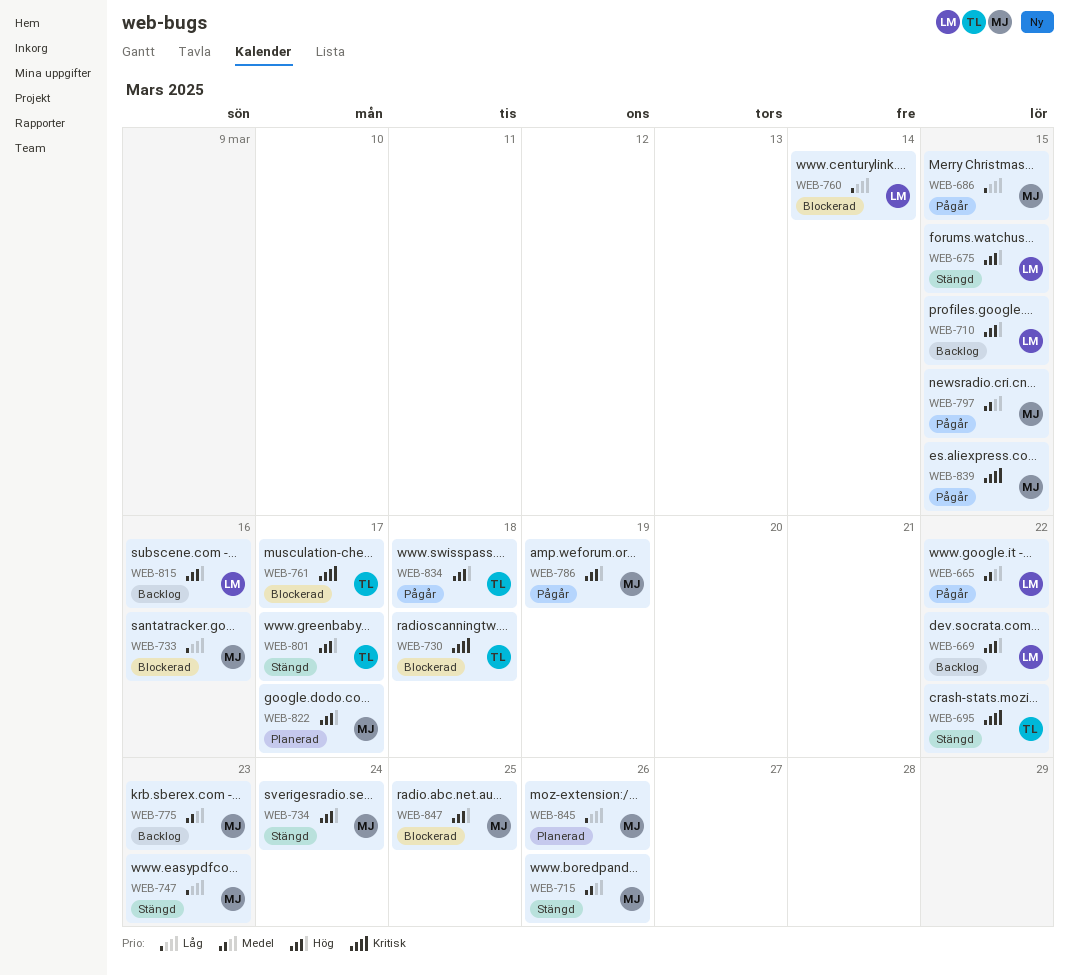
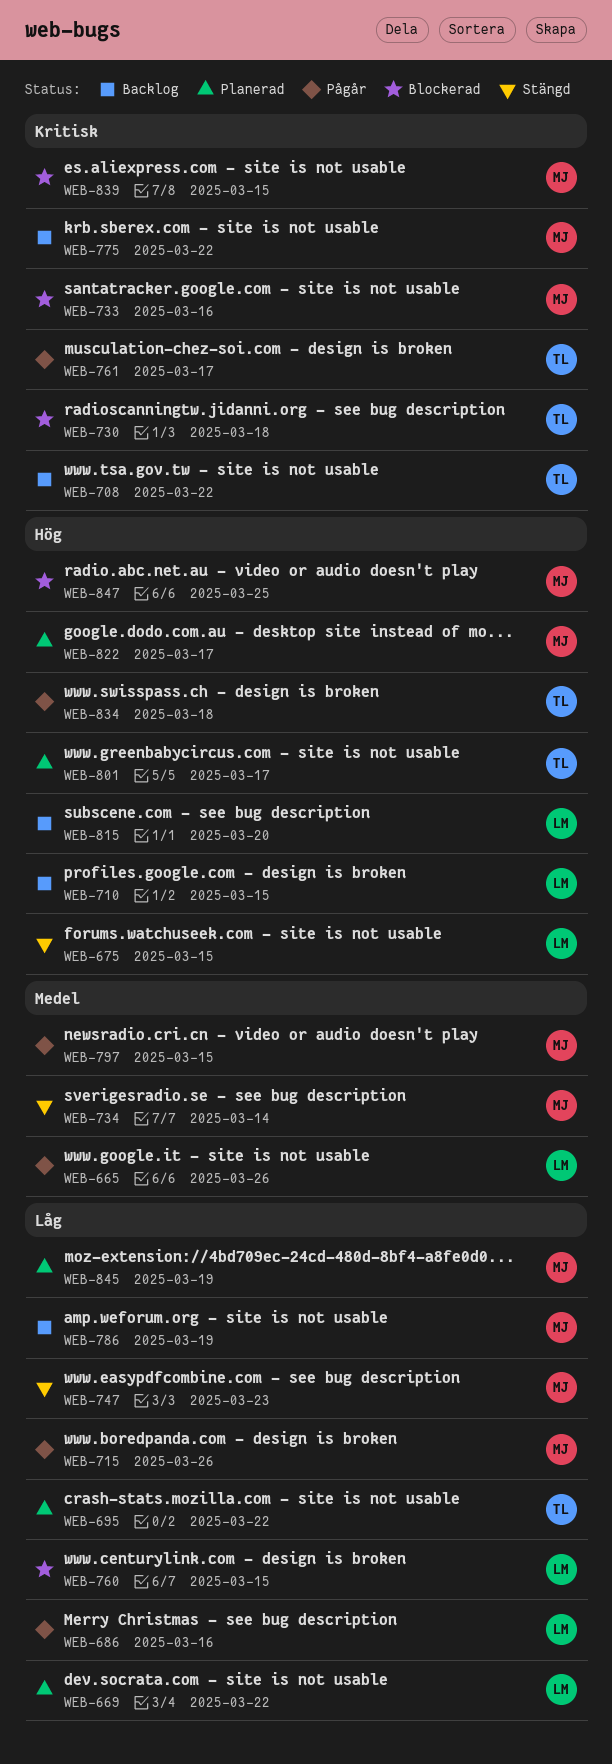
WEB-665, due: Mar 22 -> Mar 26
WEB-669, status: Backlog -> Planerad
WEB-669, priority: Hög -> Låg
WEB-686, owner: MJ -> LM
WEB-686, due: Mar 15 -> Mar 16
WEB-695, status: Stängd -> Planerad
WEB-695, priority: Kritisk -> Låg
WEB-708: none -> present
WEB-715, status: Stängd -> Pågår
WEB-715, priority: Medel -> Låg
WEB-733, priority: Låg -> Kritisk
WEB-734, priority: Hög -> Medel
WEB-734, due: Mar 24 -> Mar 14
WEB-760, due: Mar 14 -> Mar 15
WEB-761, status: Blockerad -> Pågår
WEB-775, priority: Medel -> Kritisk
WEB-775, due: Mar 23 -> Mar 22
WEB-786, status: Pågår -> Backlog
WEB-786, priority: Hög -> Låg
WEB-801, status: Stängd -> Planerad
WEB-815, due: Mar 16 -> Mar 20
WEB-839, status: Pågår -> Blockerad
WEB-845, due: Mar 26 -> Mar 19

